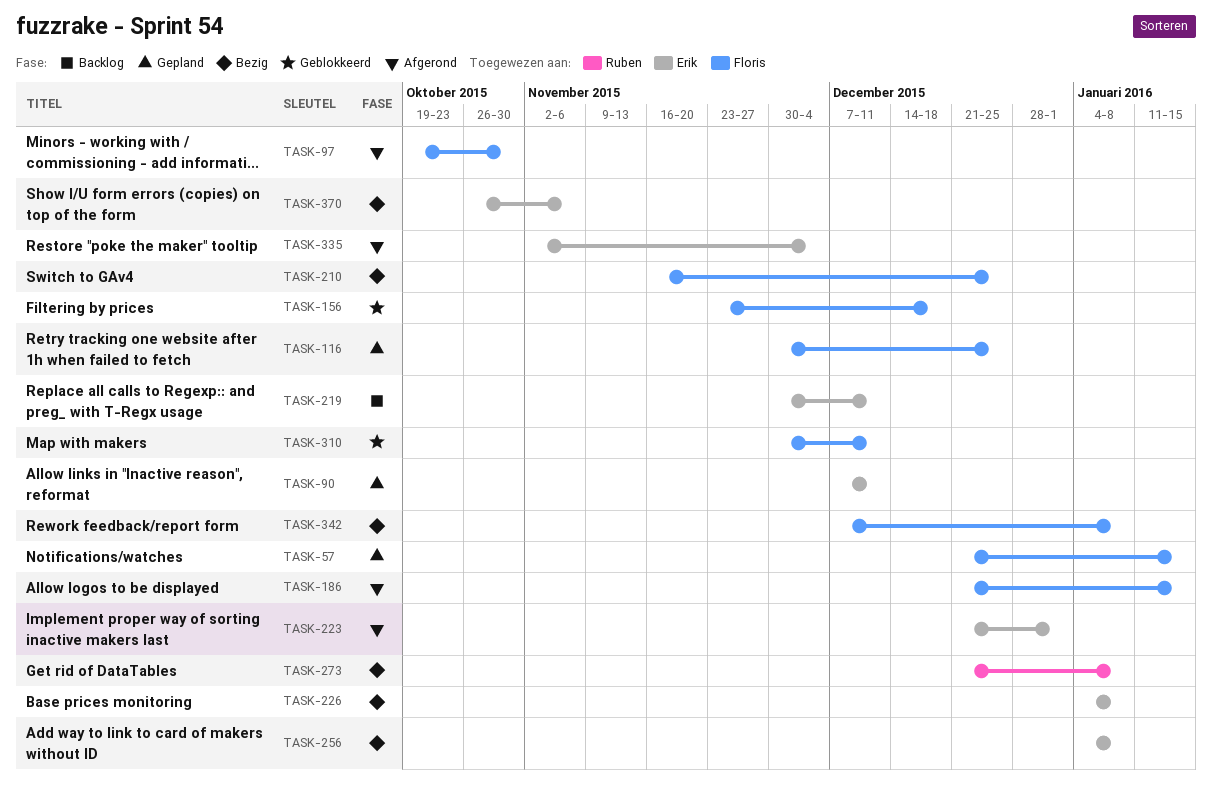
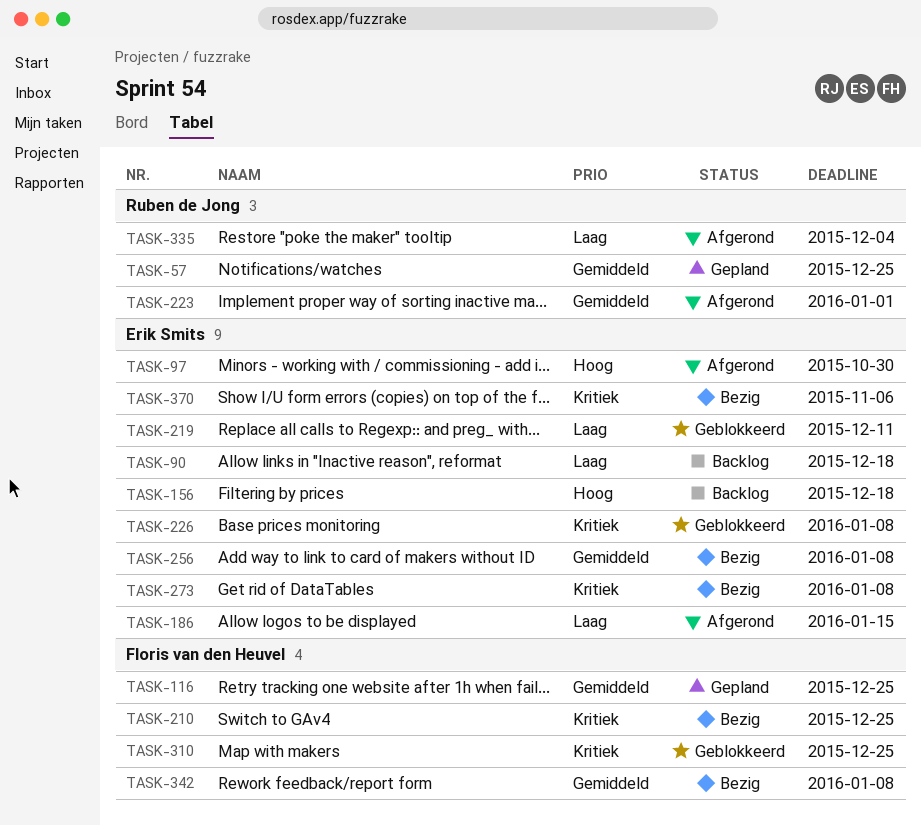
TASK-57, owner: Floris van den Heuvel -> Ruben de Jong
TASK-57, due: Jan 15 -> Dec 25
TASK-90, status: Gepland -> Backlog
TASK-90, due: Dec 11 -> Dec 18
TASK-97, owner: Floris van den Heuvel -> Erik Smits
TASK-156, status: Geblokkeerd -> Backlog
TASK-156, owner: Floris van den Heuvel -> Erik Smits
TASK-186, owner: Floris van den Heuvel -> Erik Smits
TASK-219, status: Backlog -> Geblokkeerd
TASK-223, owner: Erik Smits -> Ruben de Jong
TASK-226, status: Bezig -> Geblokkeerd
TASK-273, owner: Ruben de Jong -> Erik Smits
TASK-310, due: Dec 11 -> Dec 25
TASK-335, owner: Erik Smits -> Ruben de Jong

